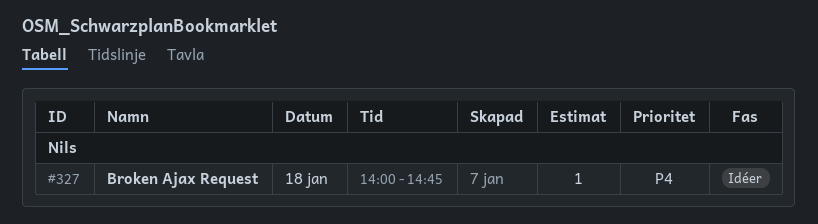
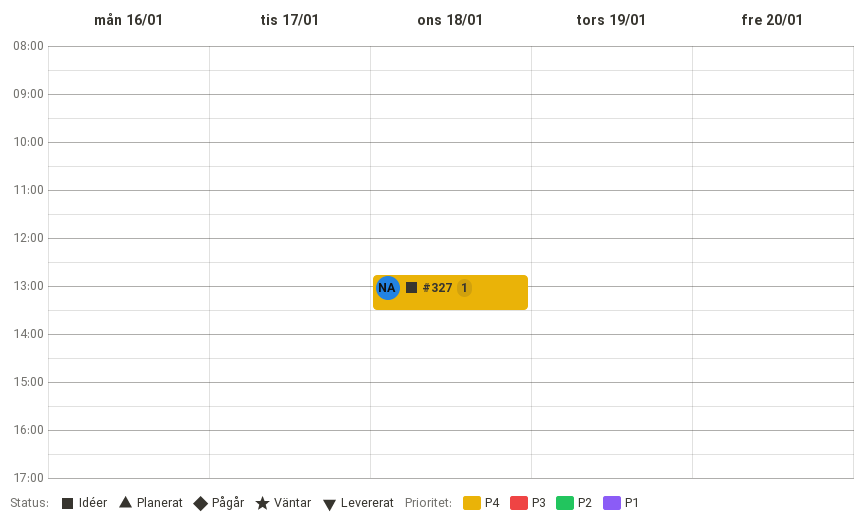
#327, begins: 14:00 -> 12:45
#327, ends: 14:45 -> 13:30

